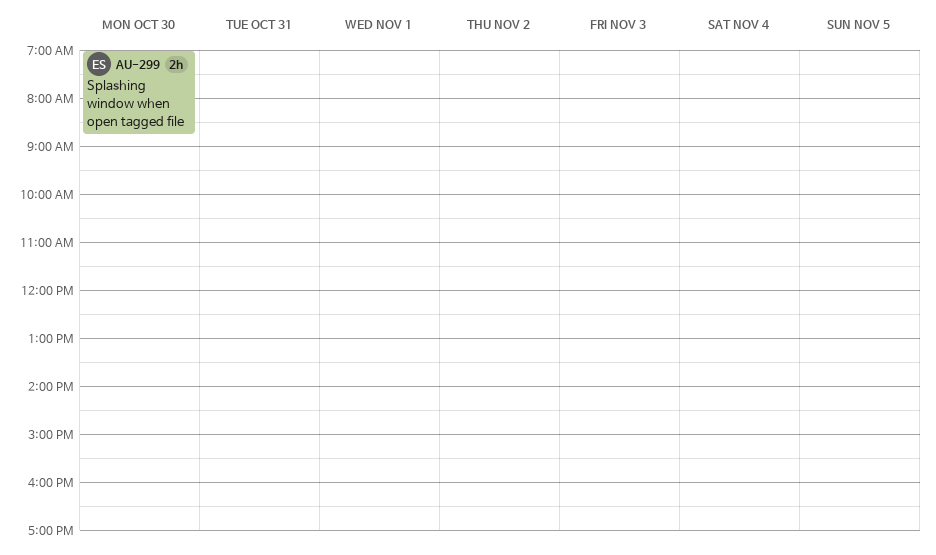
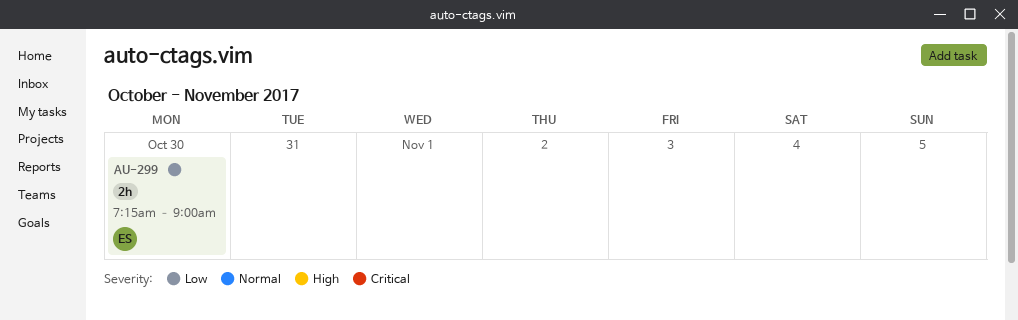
AU-299, begins: 07:00 -> 07:15
AU-299, ends: 08:45 -> 09:00

